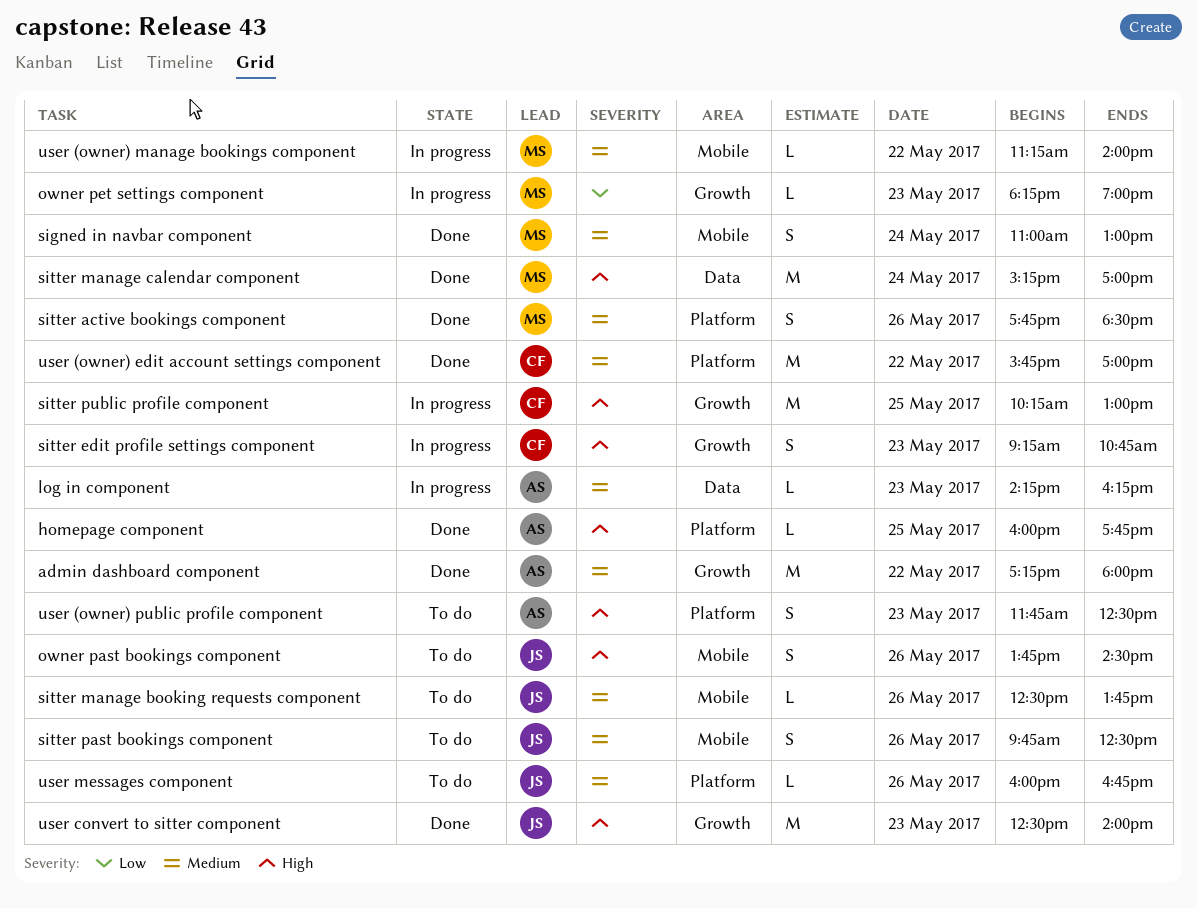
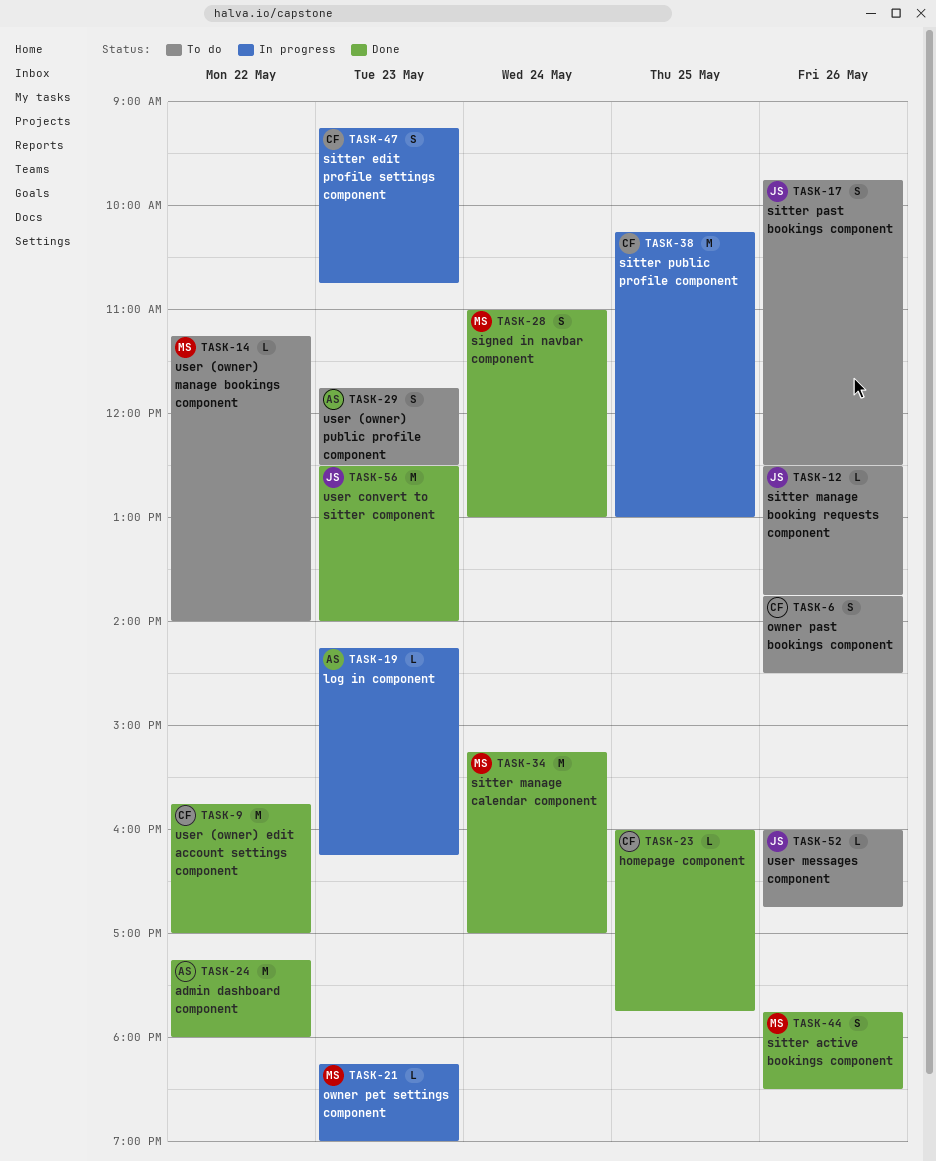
homepage component, owner: AS -> CF
owner past bookings component, owner: JS -> CF
user (owner) manage bookings component, status: In progress -> To do

